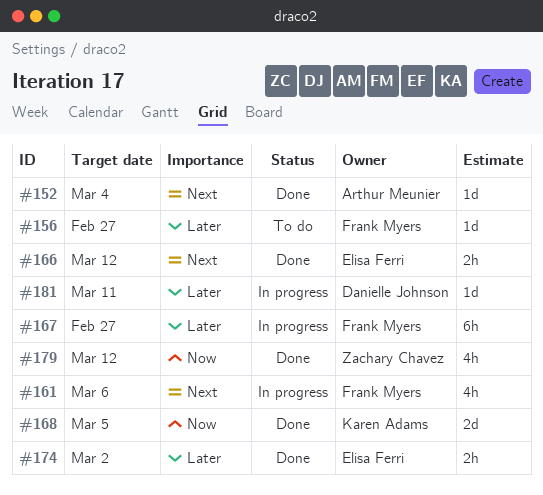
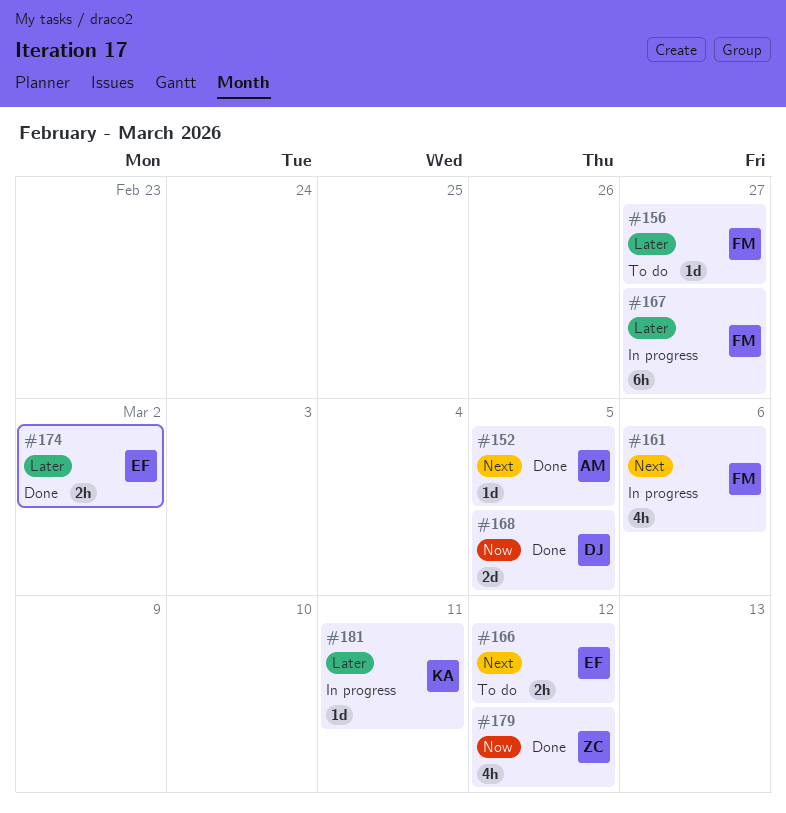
#152, due: Mar 4 -> Mar 5
#166, status: Done -> To do
#168, owner: Karen Adams -> Danielle Johnson
#181, owner: Danielle Johnson -> Karen Adams

